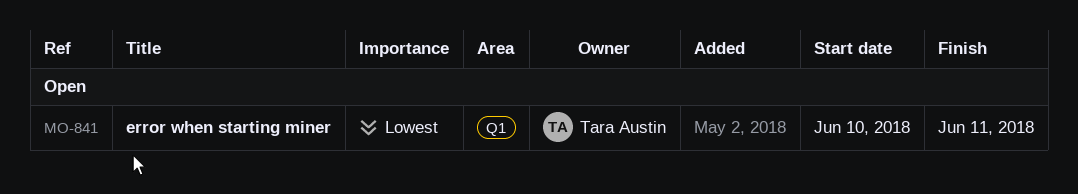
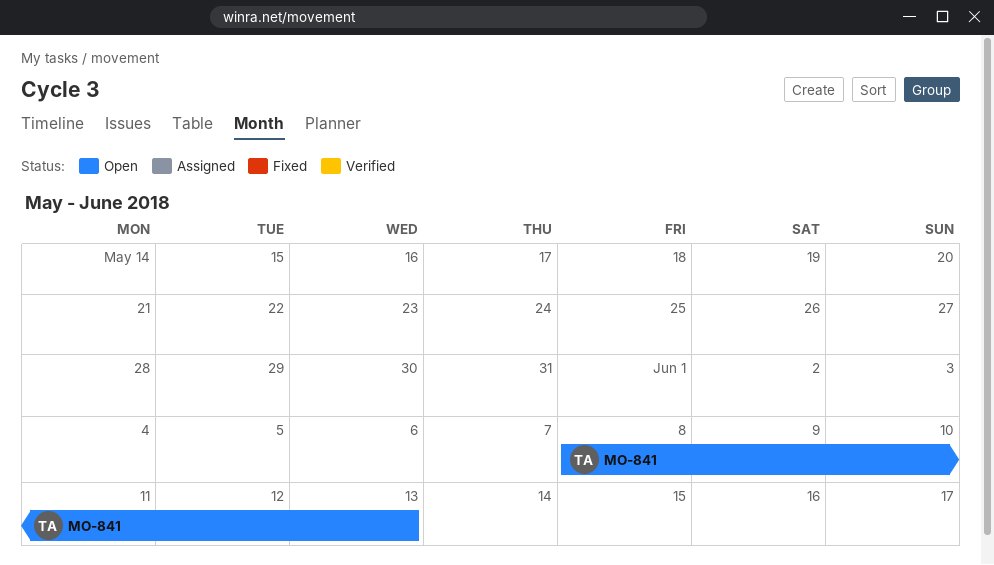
MO-841, start: Jun 10 -> Jun 8
MO-841, due: Jun 11 -> Jun 13

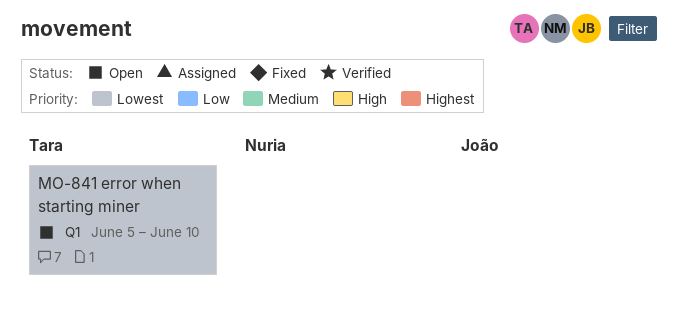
MO-841, start: Jun 8 -> Jun 5
MO-841, due: Jun 13 -> Jun 10

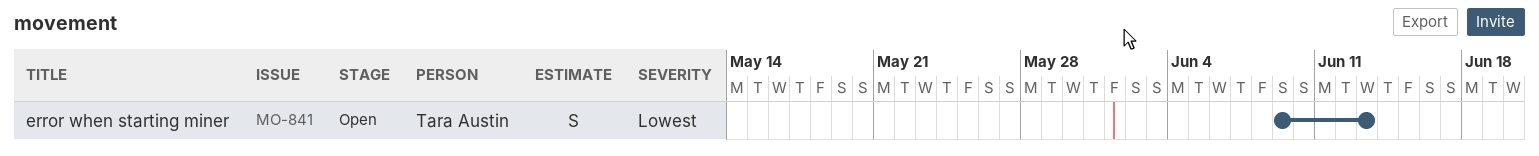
MO-841, start: Jun 5 -> Jun 9
MO-841, due: Jun 10 -> Jun 13

